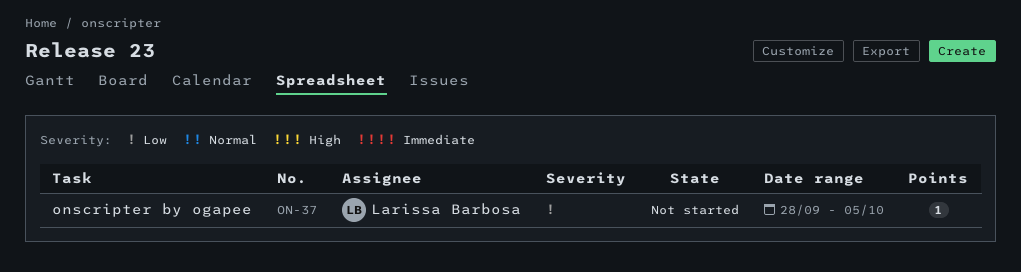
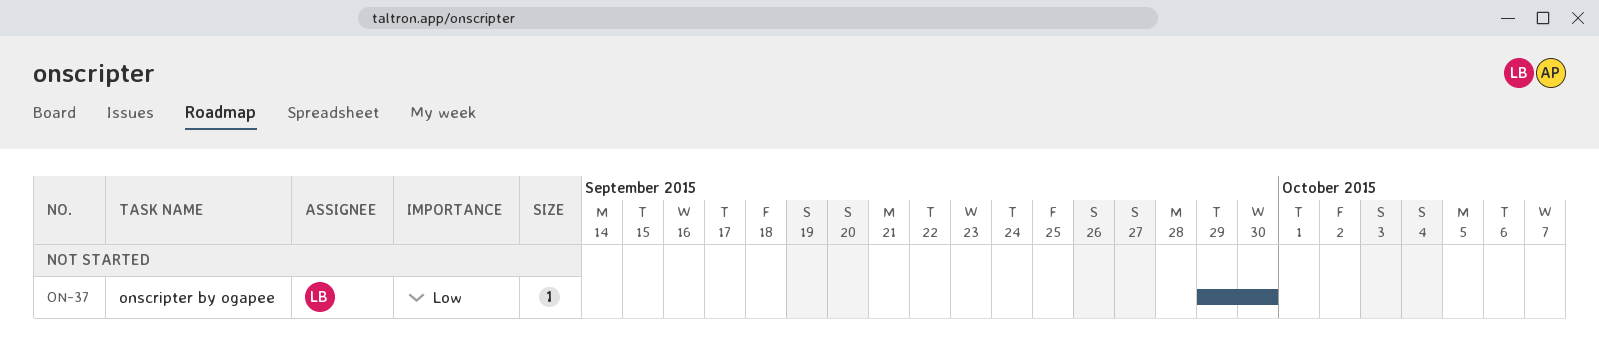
ON-37, start: Sep 28 -> Sep 29
ON-37, due: Oct 5 -> Sep 30

